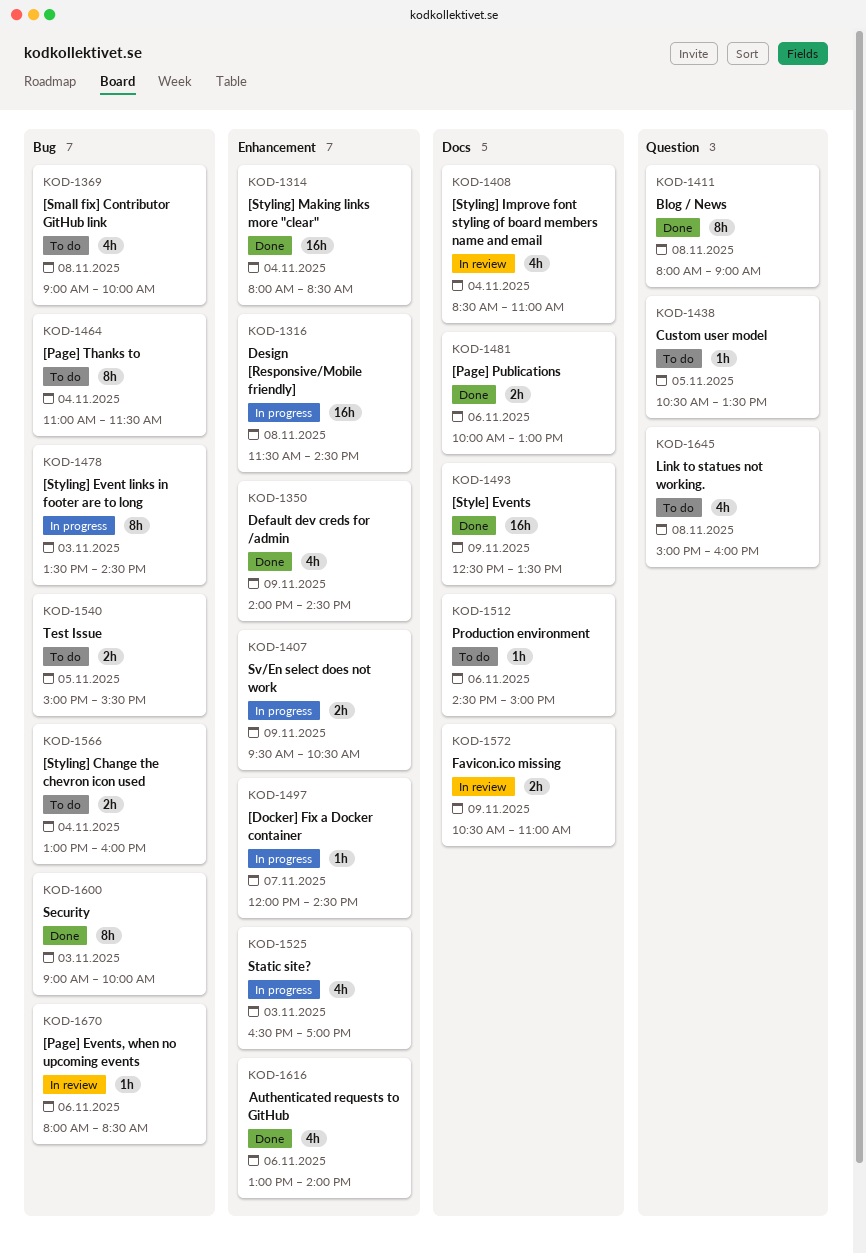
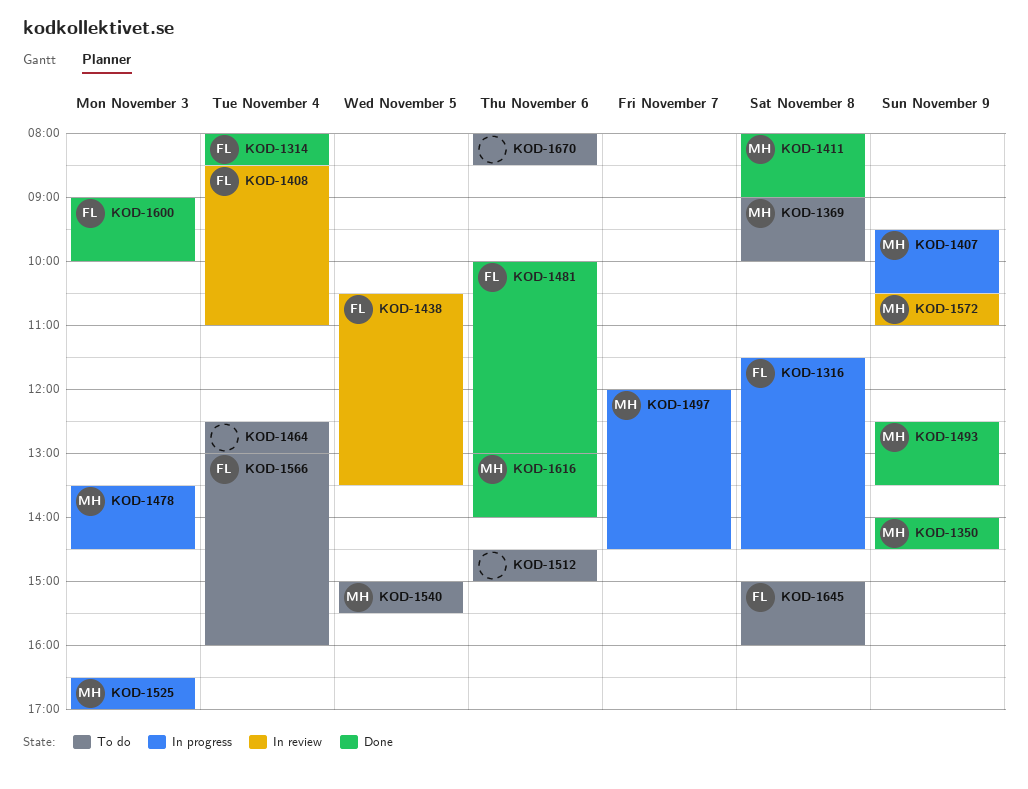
KOD-1438, status: To do -> In review
KOD-1464, begins: 11:00 -> 12:30
KOD-1464, ends: 11:30 -> 13:00
KOD-1670, status: In review -> To do

